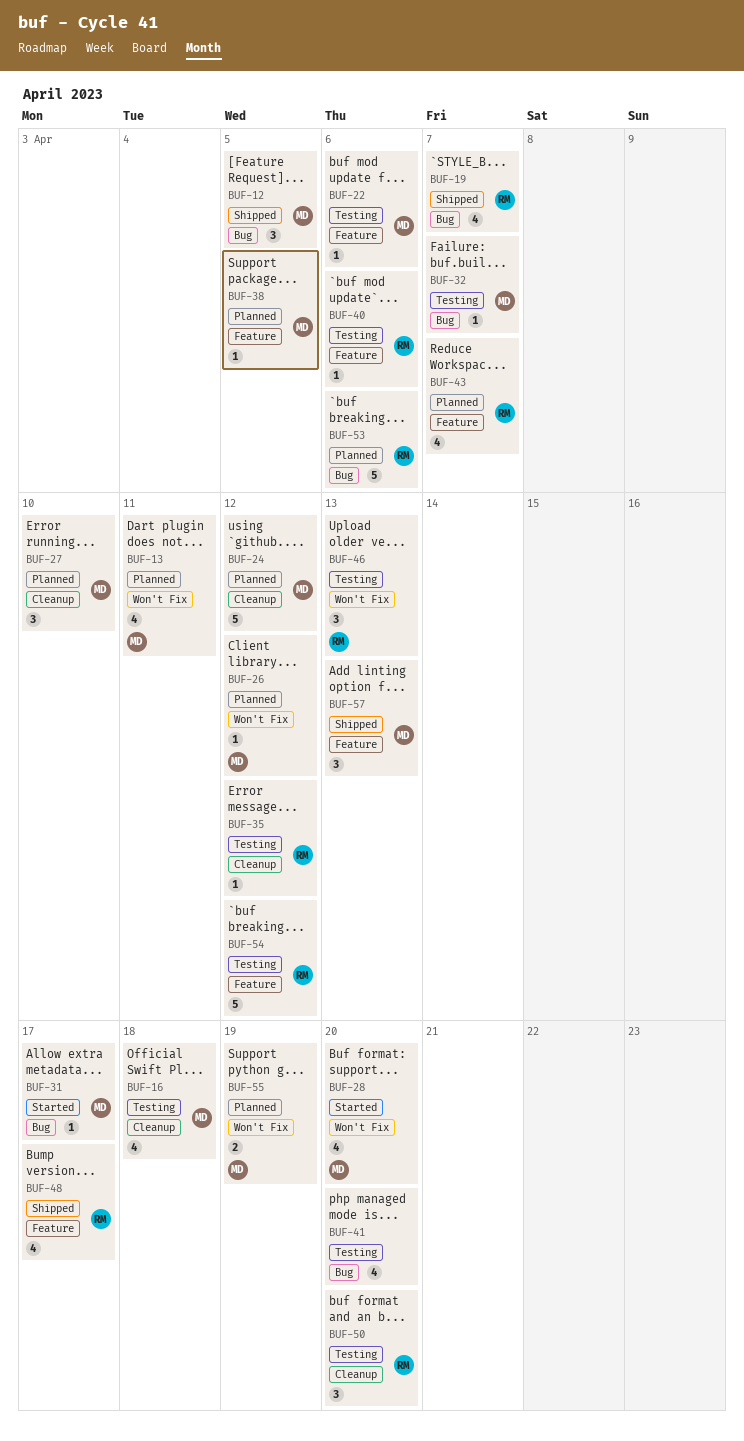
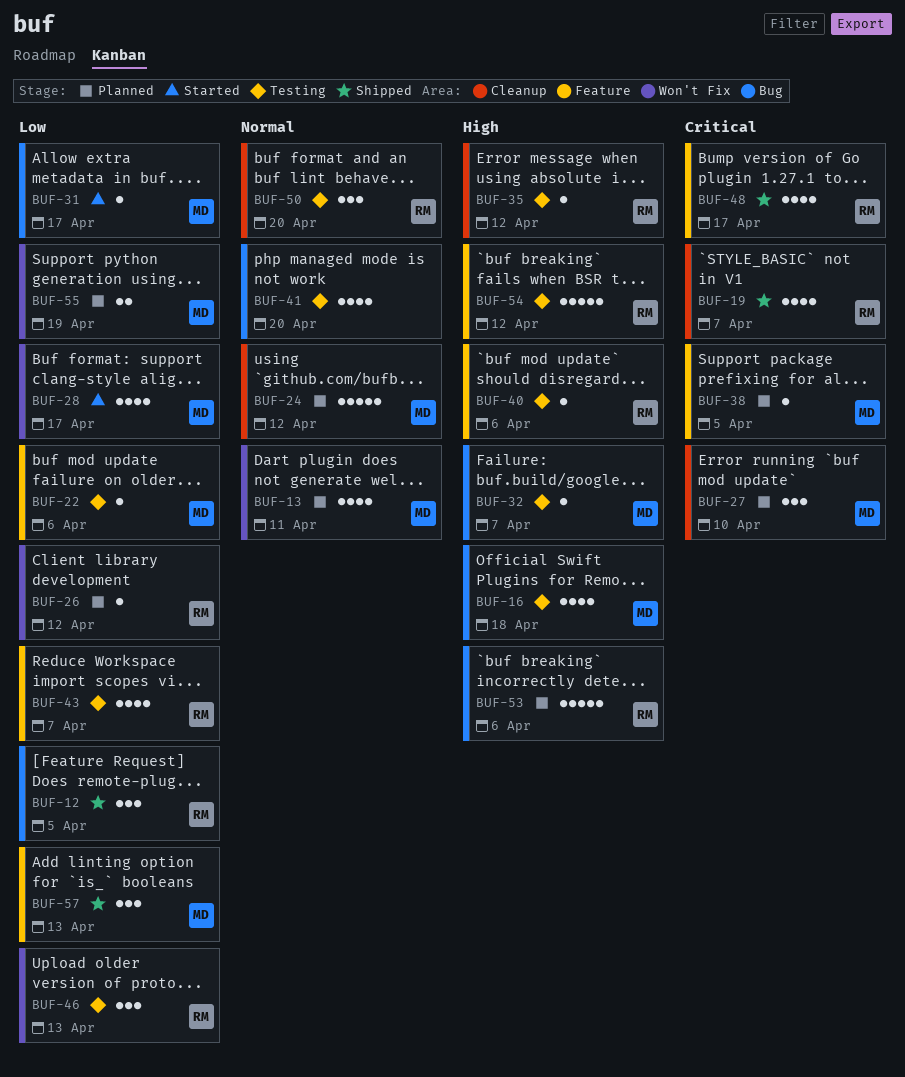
BUF-12, owner: MD -> RM
BUF-16, label: Cleanup -> Bug
BUF-19, label: Bug -> Cleanup
BUF-26, owner: MD -> RM
BUF-28, due: Apr 20 -> Apr 17
BUF-43, status: Planned -> Testing

